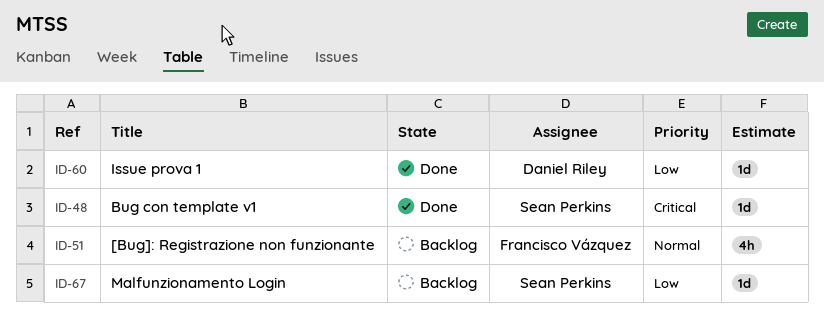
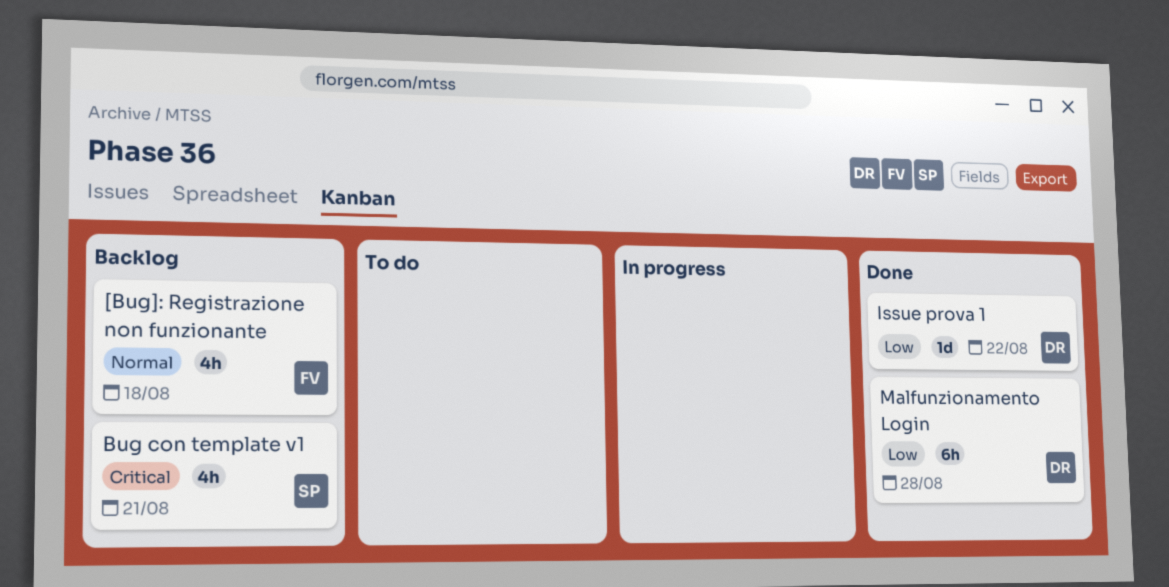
Bug con template v1, status: Done -> Backlog
Bug con template v1, estimate: 1d -> 4h
Malfunzionamento Login, status: Backlog -> Done
Malfunzionamento Login, owner: Sean Perkins -> Daniel Riley
Malfunzionamento Login, estimate: 1d -> 6h

